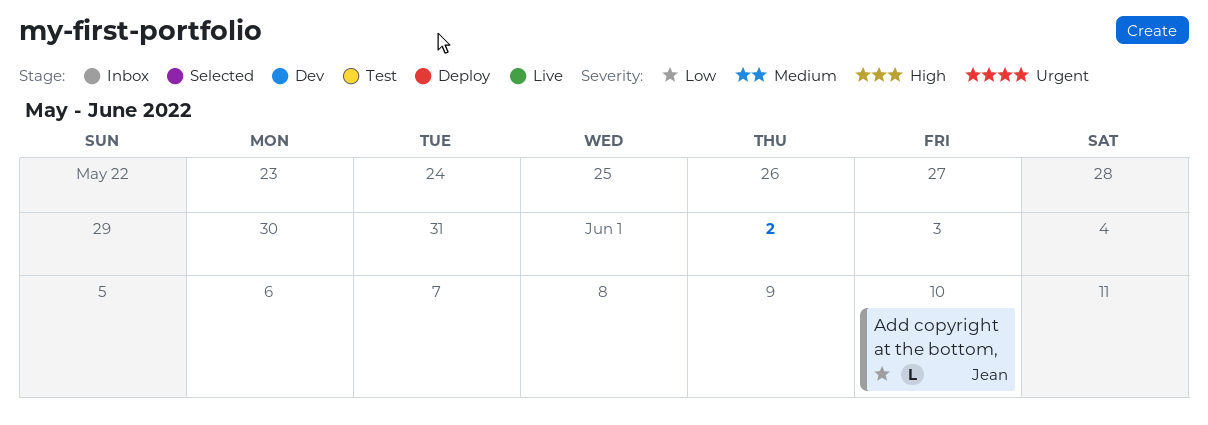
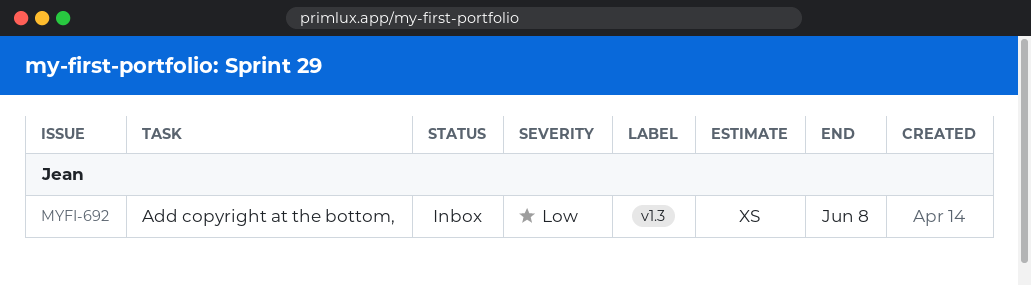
Add copyright at the bottom,, estimate: L -> XS
Add copyright at the bottom,, due: Jun 10 -> Jun 8

